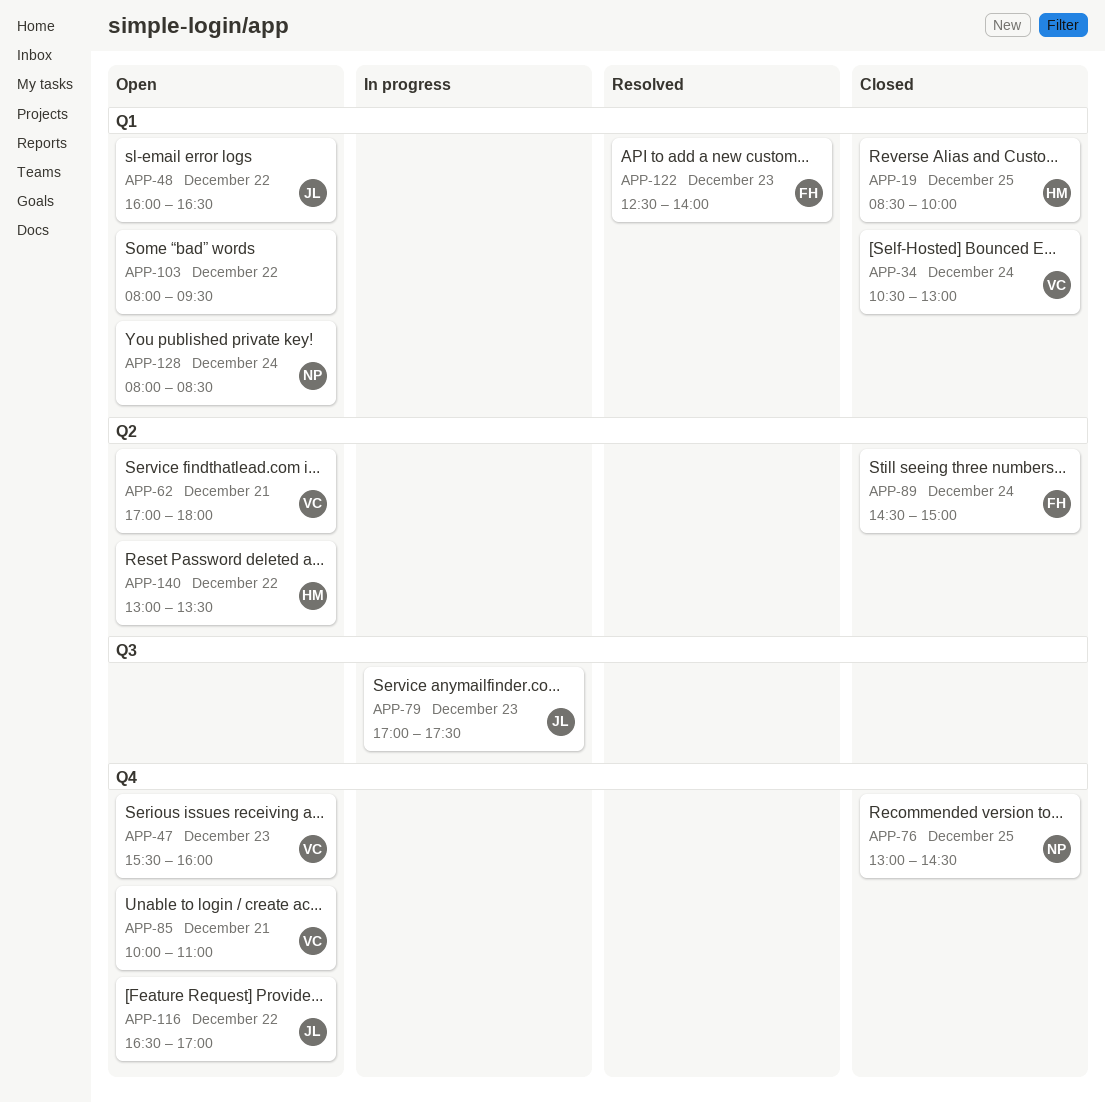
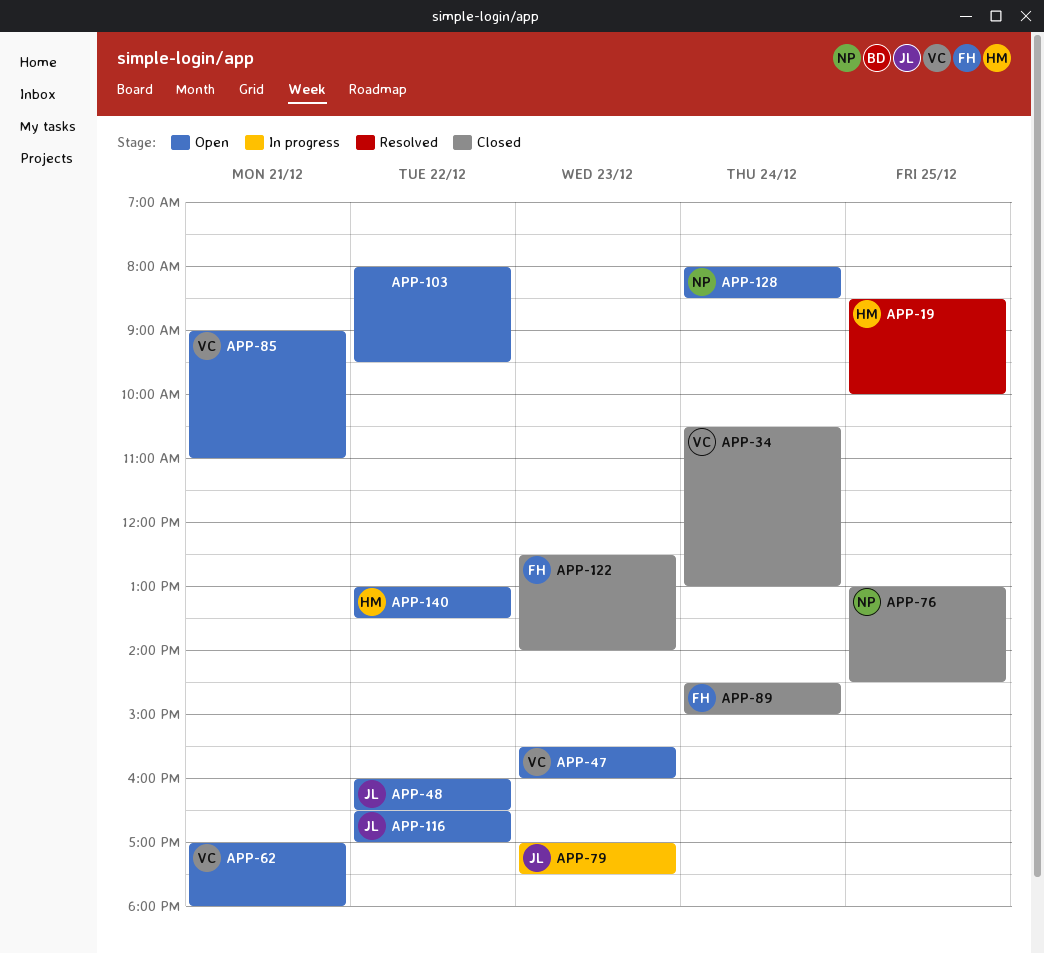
APP-19, status: Closed -> Resolved
APP-85, begins: 10:00 -> 09:00
APP-122, status: Resolved -> Closed

